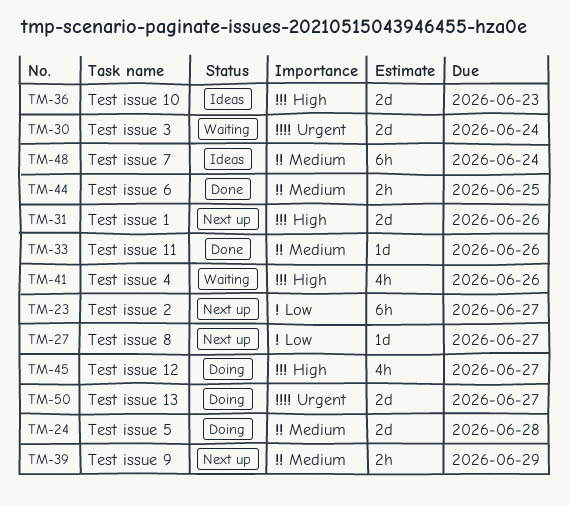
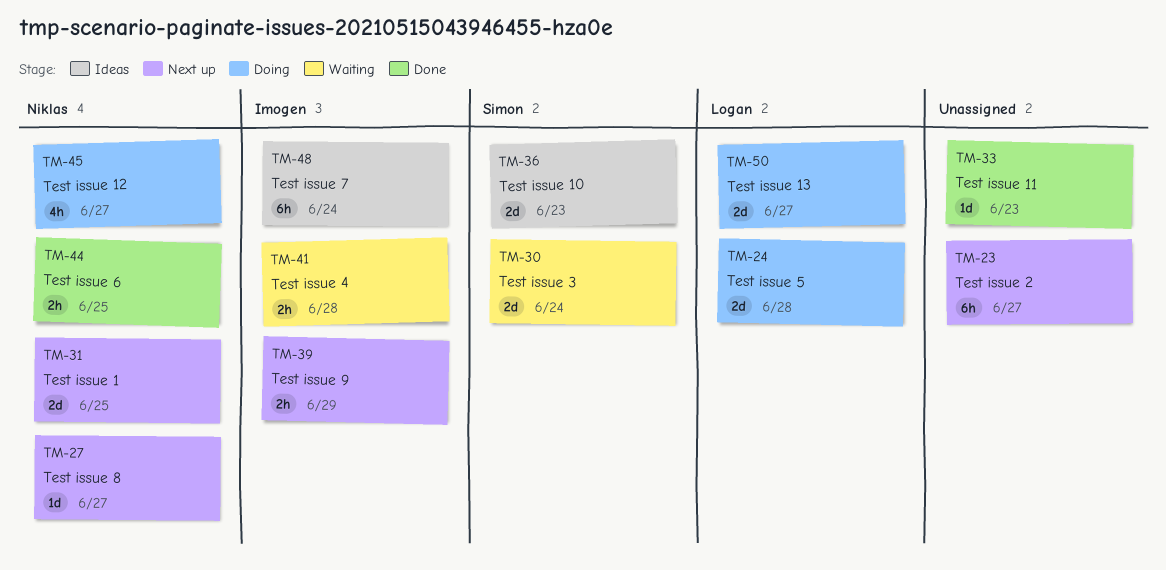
TM-31, due: Jun 26 -> Jun 25
TM-33, due: Jun 26 -> Jun 23
TM-41, estimate: 4h -> 2h
TM-41, due: Jun 26 -> Jun 28

